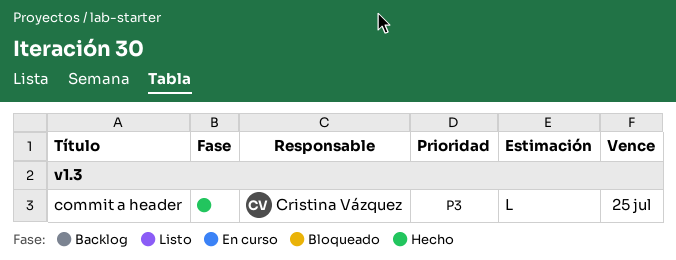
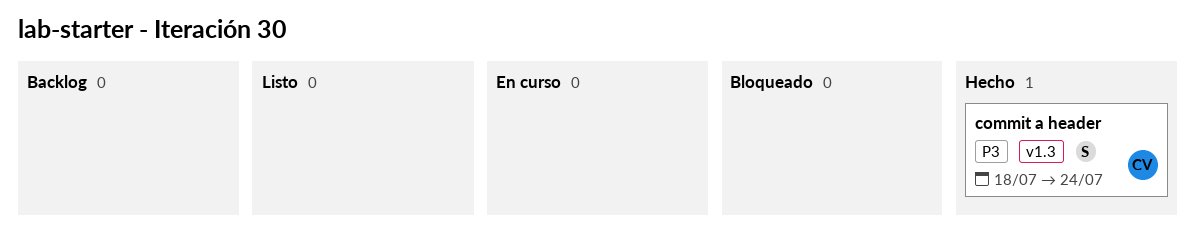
commit a header, estimate: L -> S
commit a header, due: Jul 25 -> Jul 24

